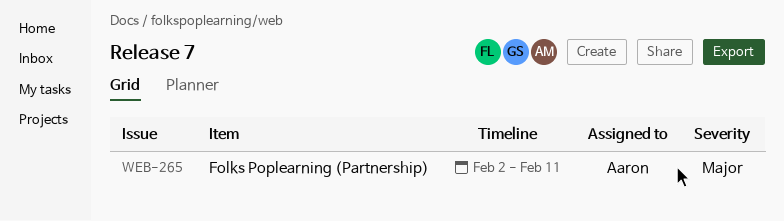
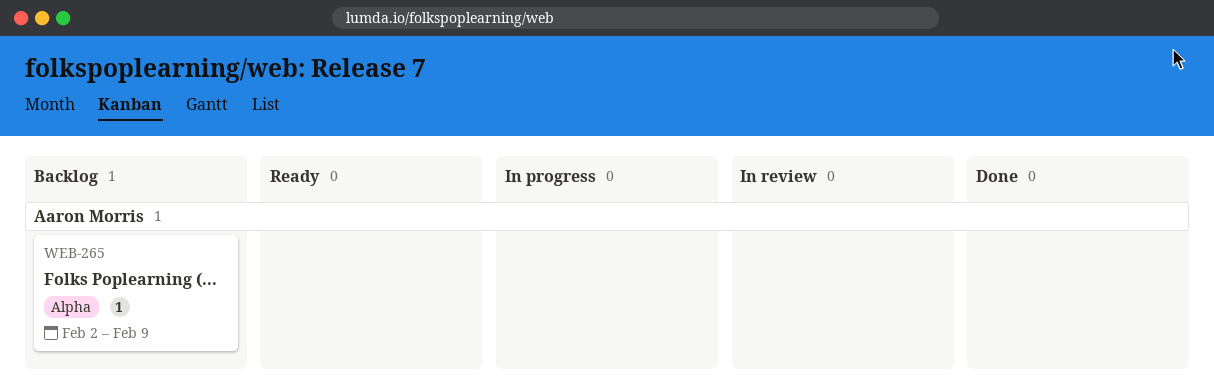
WEB-265, due: Feb 11 -> Feb 9

